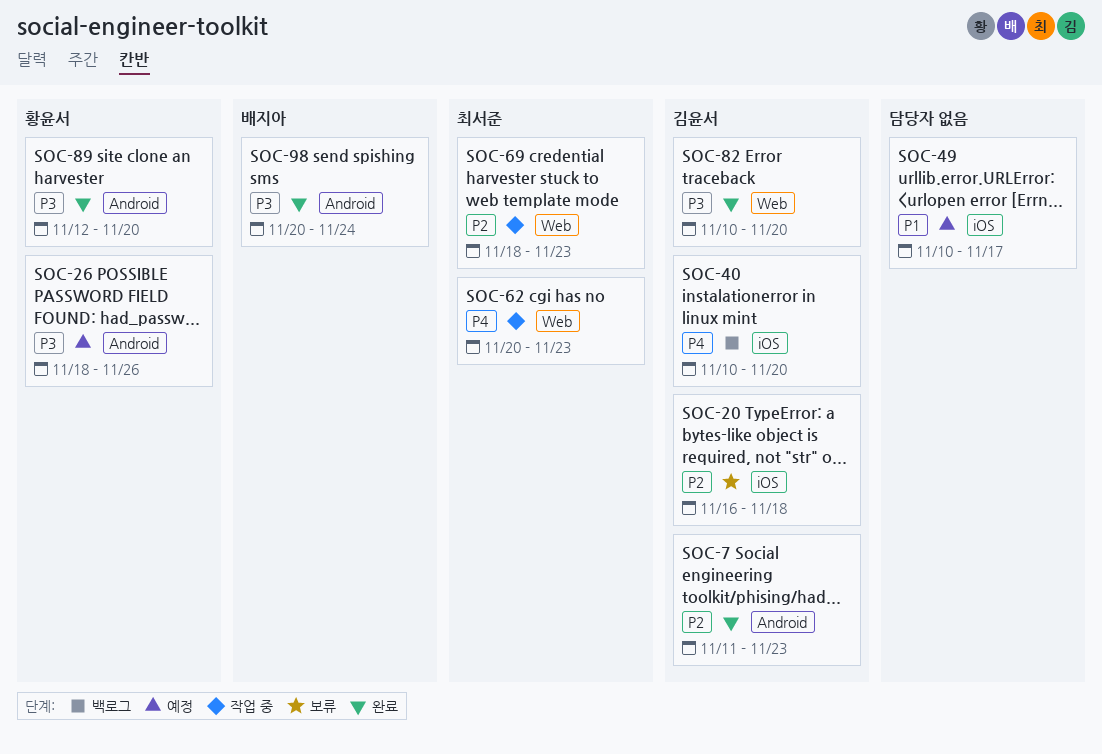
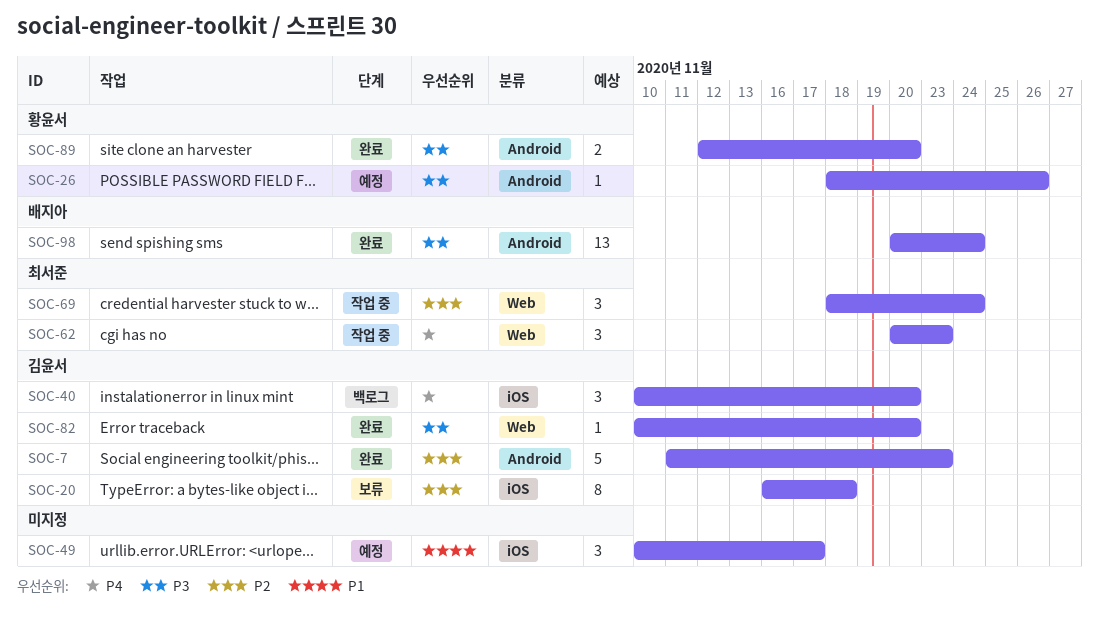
SOC-69, due: Nov 23 -> Nov 24

